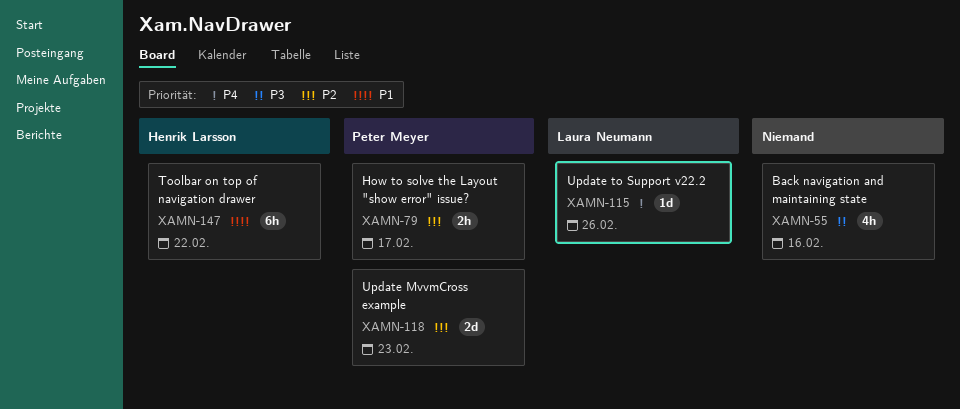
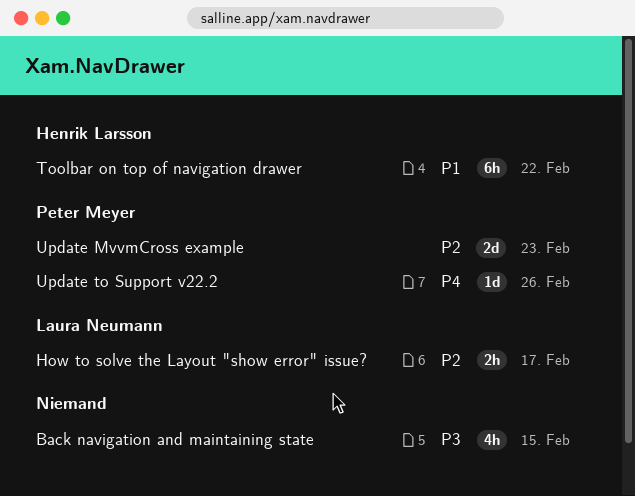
Back navigation and maintaining state, due: Feb 16 -> Feb 15
How to solve the Layout "show error" issue?, owner: Peter Meyer -> Laura Neumann
Update to Support v22.2, owner: Laura Neumann -> Peter Meyer

